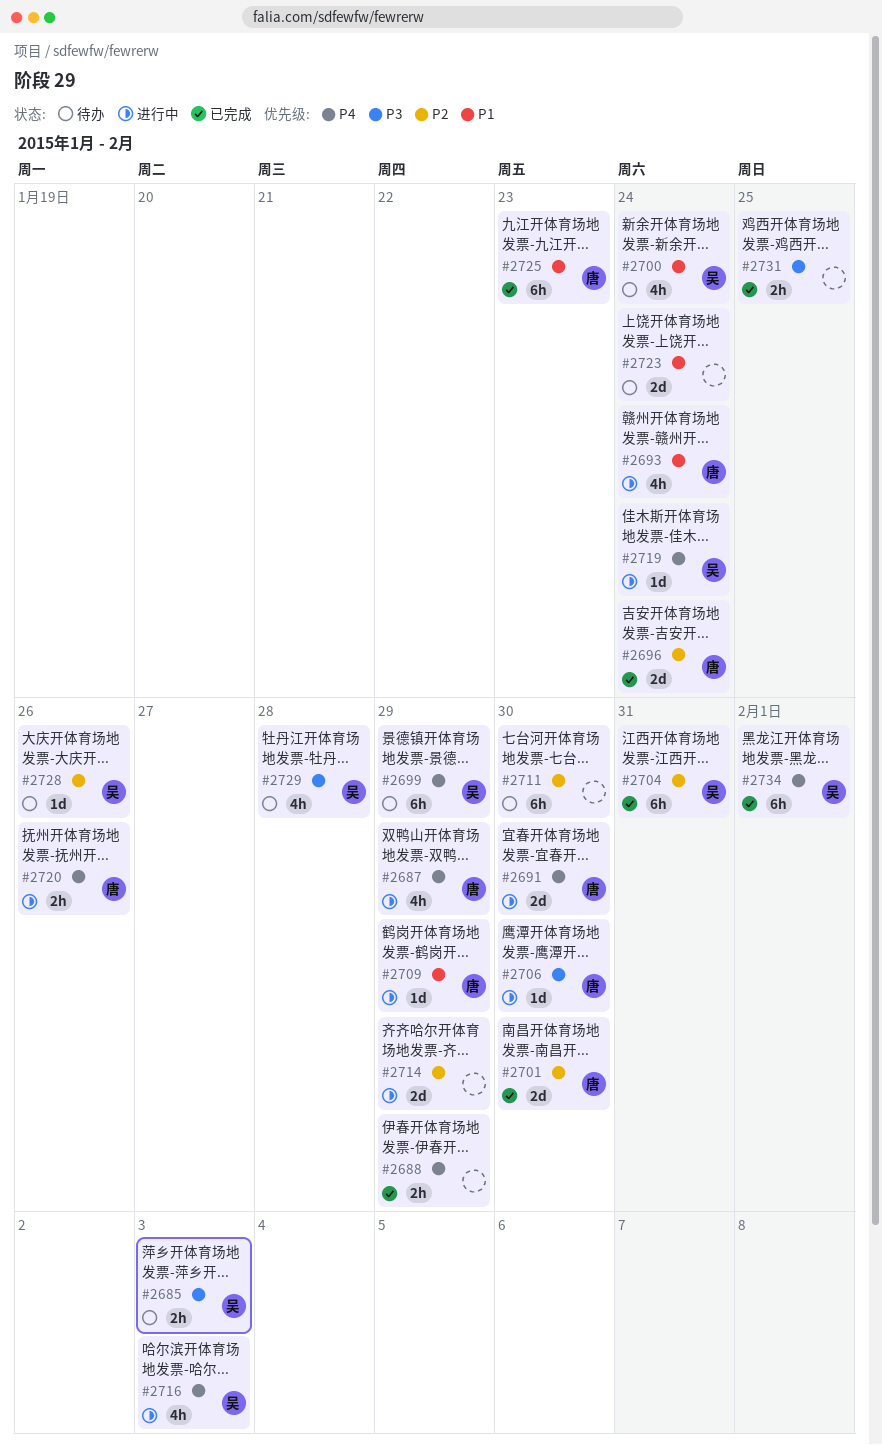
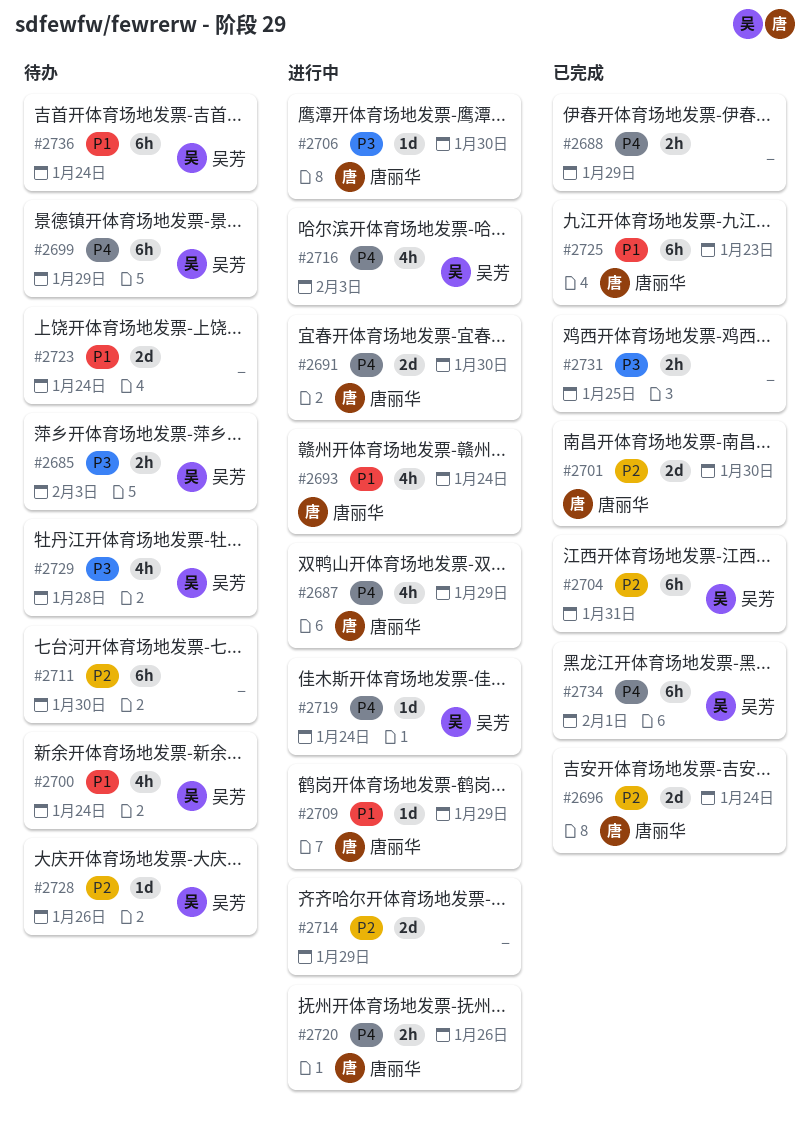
#2736: none -> present

